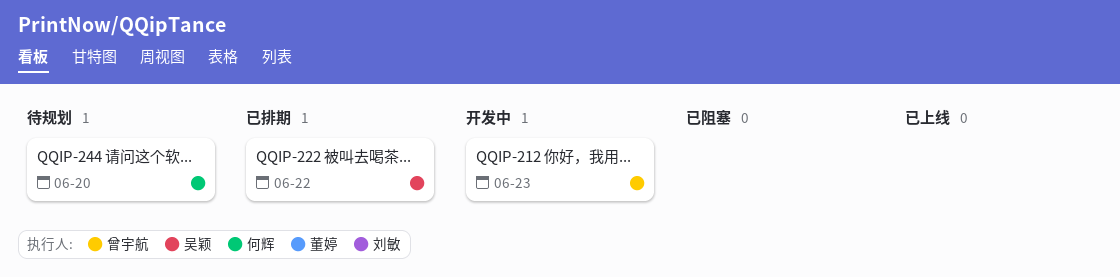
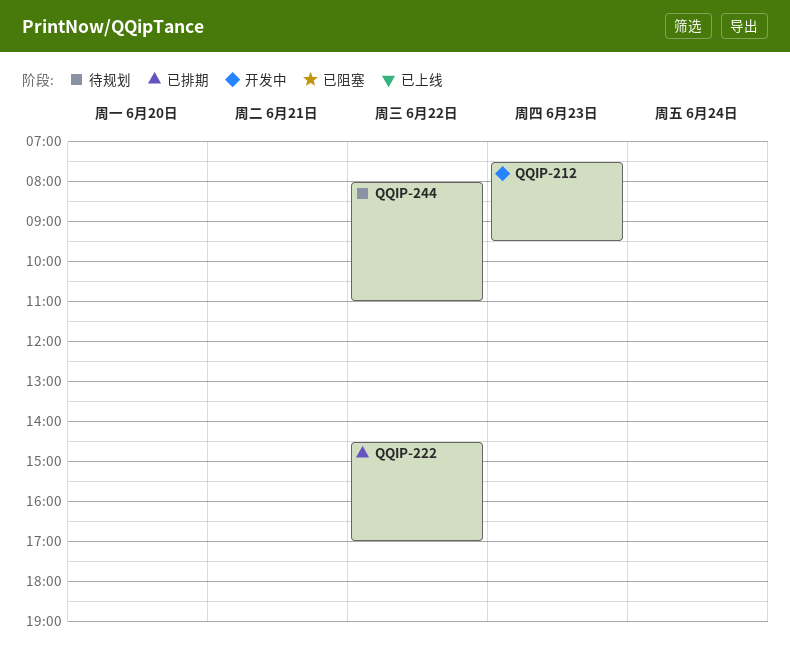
QQIP-244, day: Jun 20 -> Jun 22

